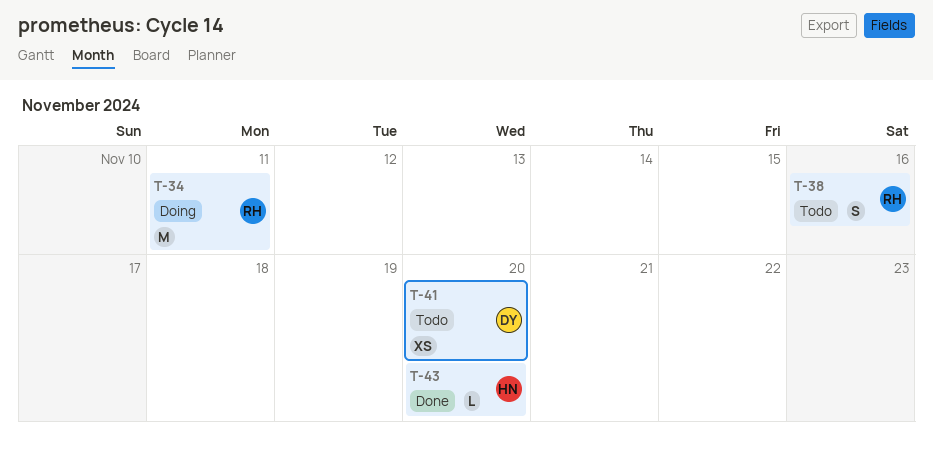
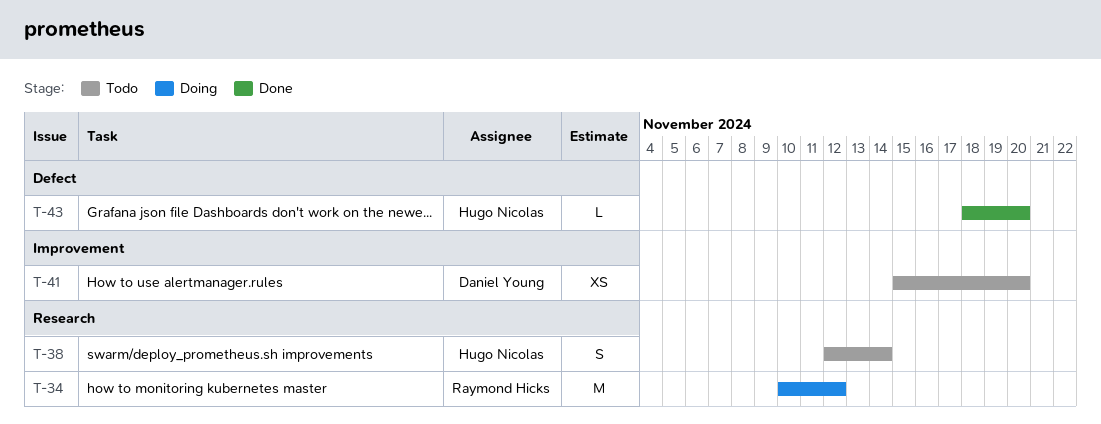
T-34, due: Nov 11 -> Nov 12
T-38, owner: Raymond Hicks -> Hugo Nicolas
T-38, due: Nov 16 -> Nov 14

